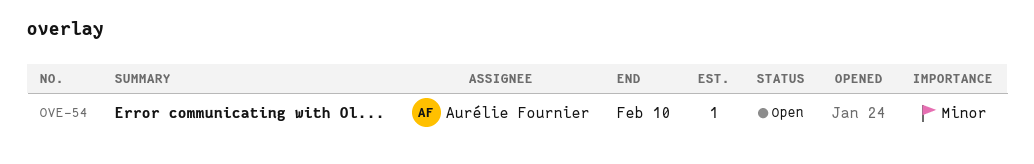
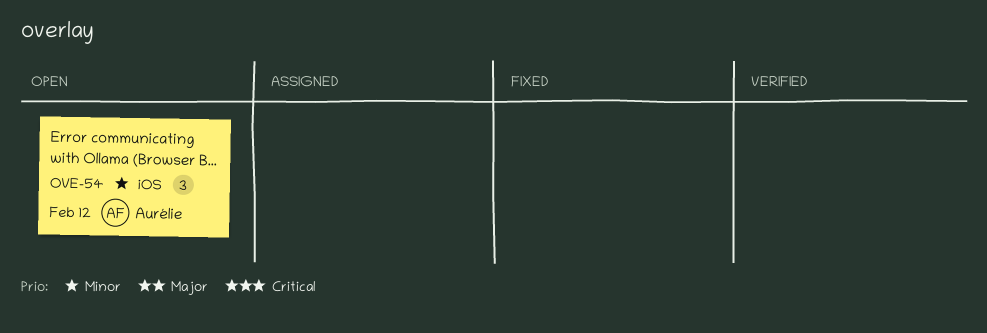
OVE-54, estimate: 1 -> 3
OVE-54, due: Feb 10 -> Feb 12

